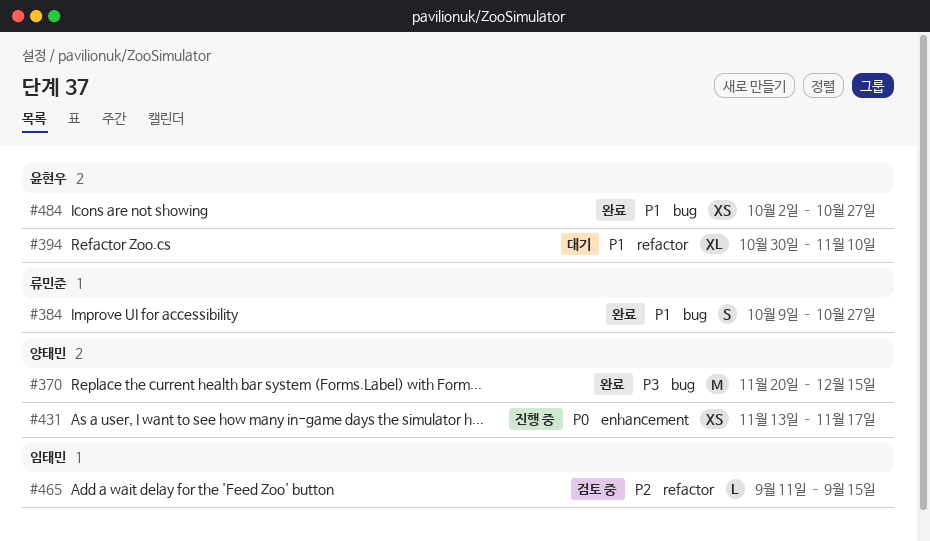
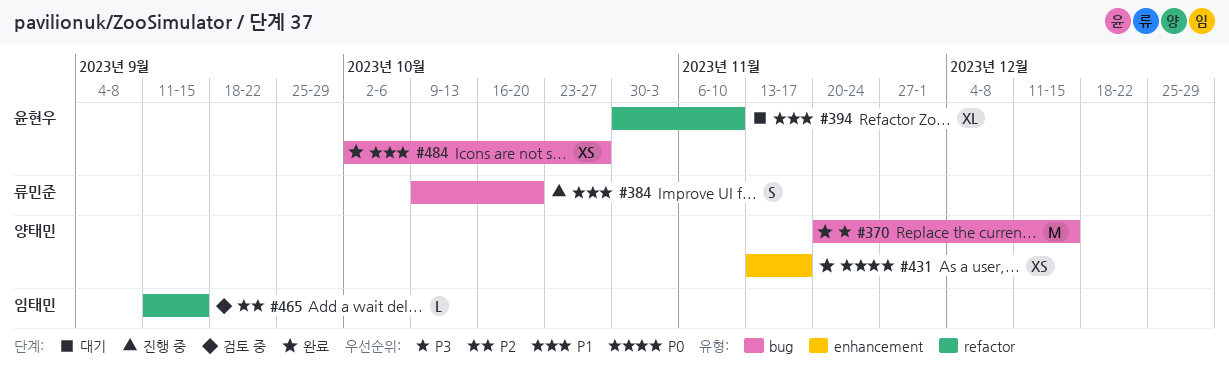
#384, status: 완료 -> 진행 중
#384, due: Oct 27 -> Oct 20
#431, status: 진행 중 -> 완료

